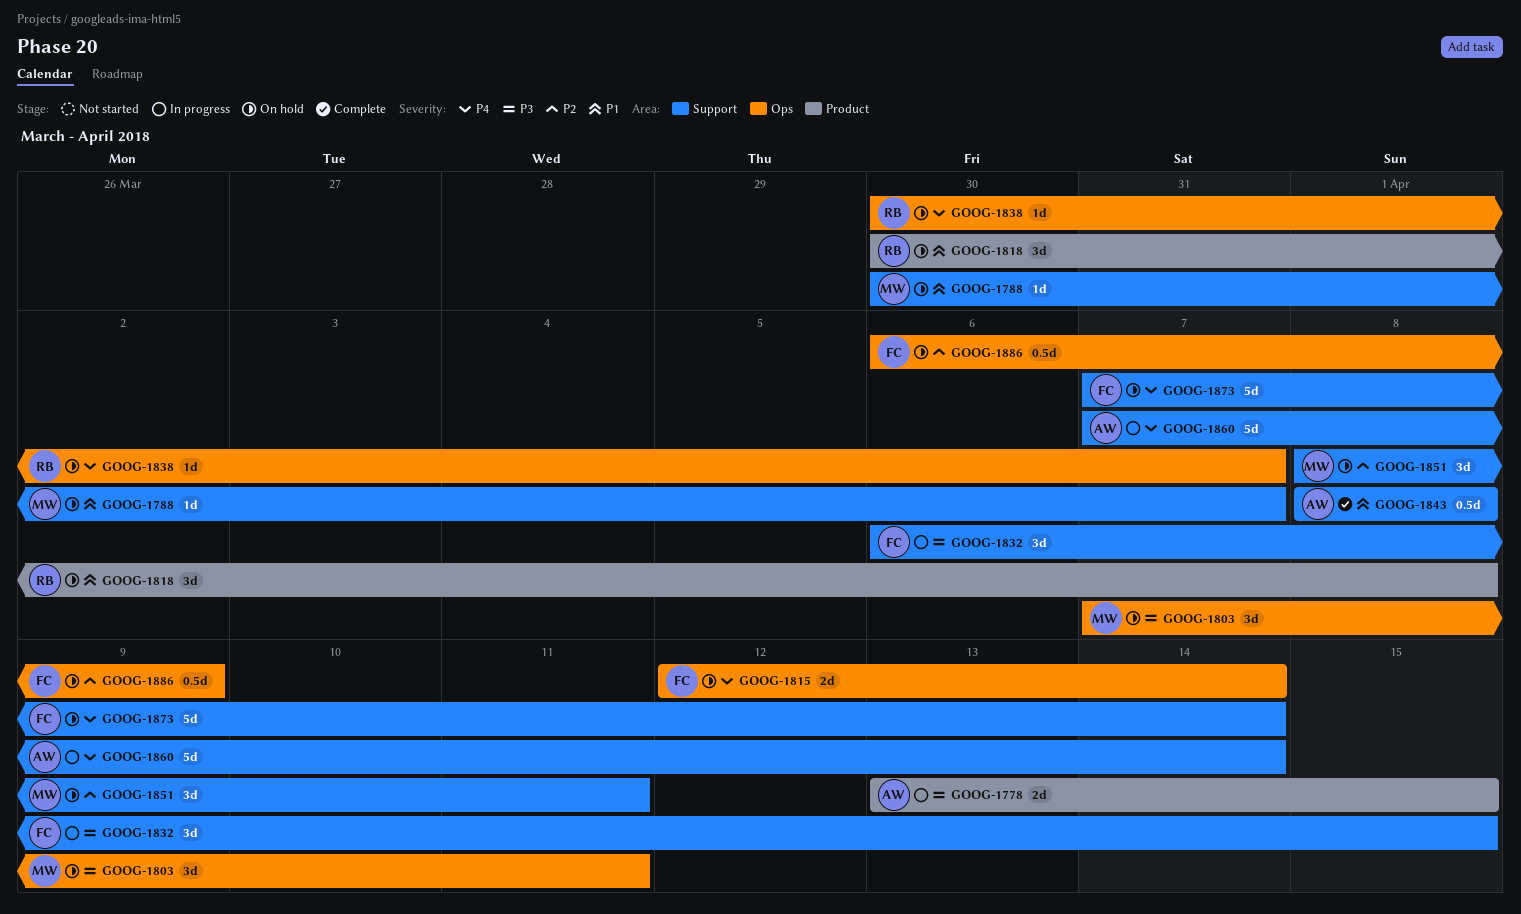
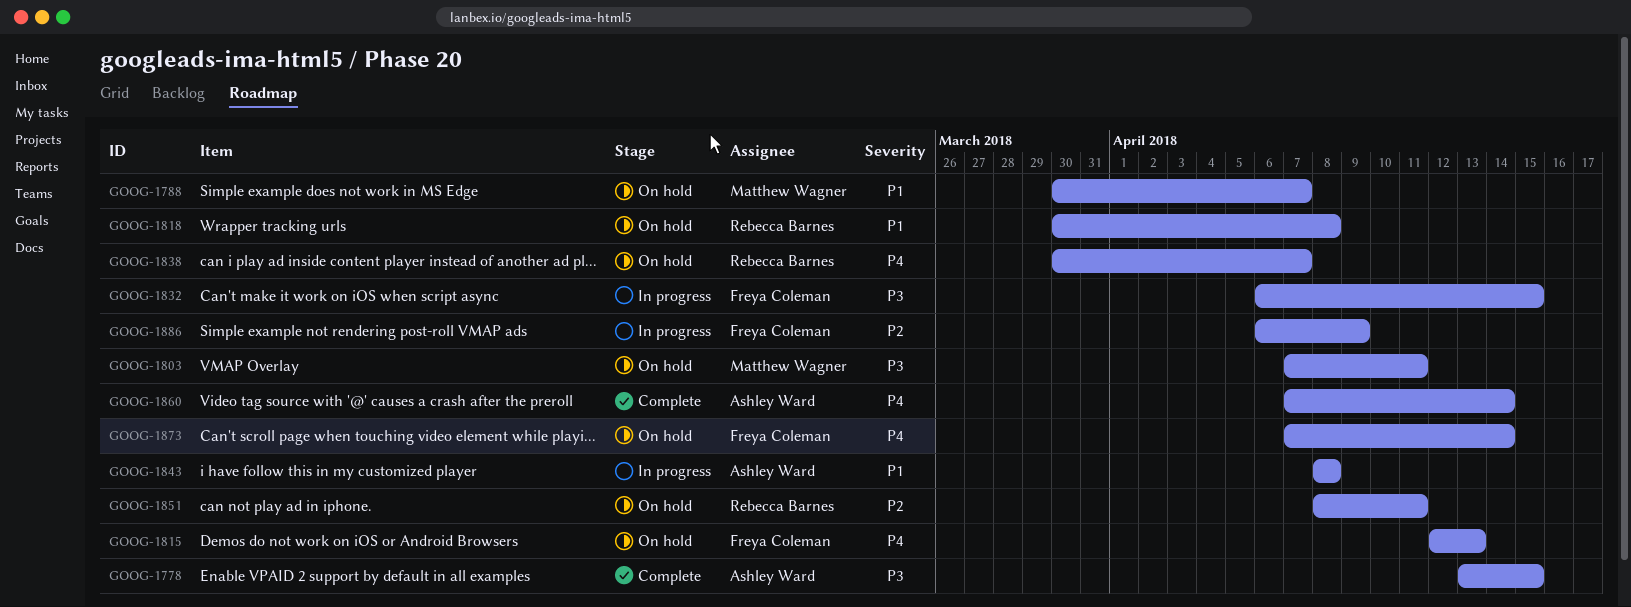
GOOG-1778, status: In progress -> Complete
GOOG-1815, due: Apr 14 -> Apr 13
GOOG-1843, status: Complete -> In progress
GOOG-1851, owner: Matthew Wagner -> Rebecca Barnes
GOOG-1860, status: In progress -> Complete
GOOG-1886, status: On hold -> In progress

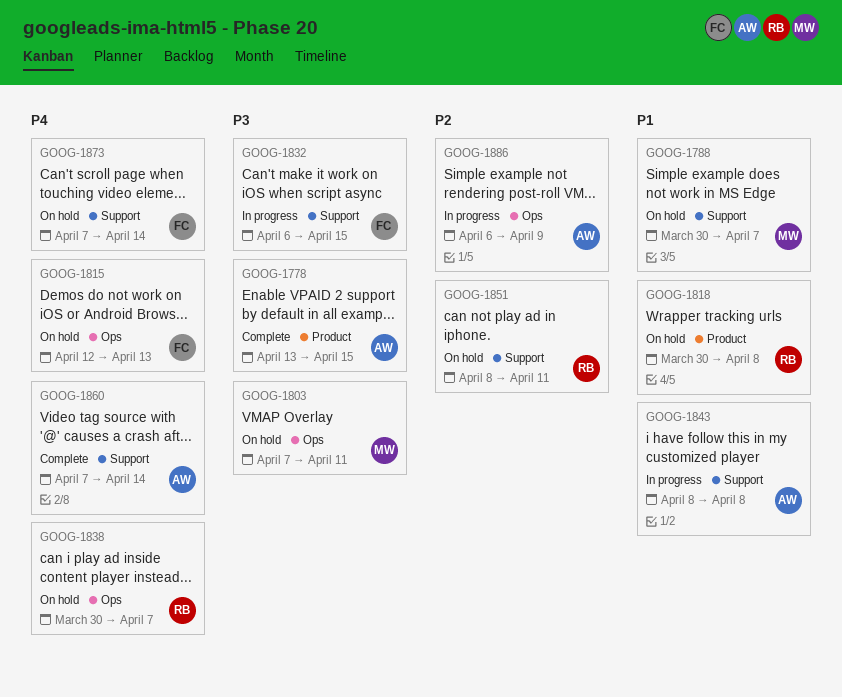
GOOG-1886, owner: Freya Coleman -> Ashley Ward

